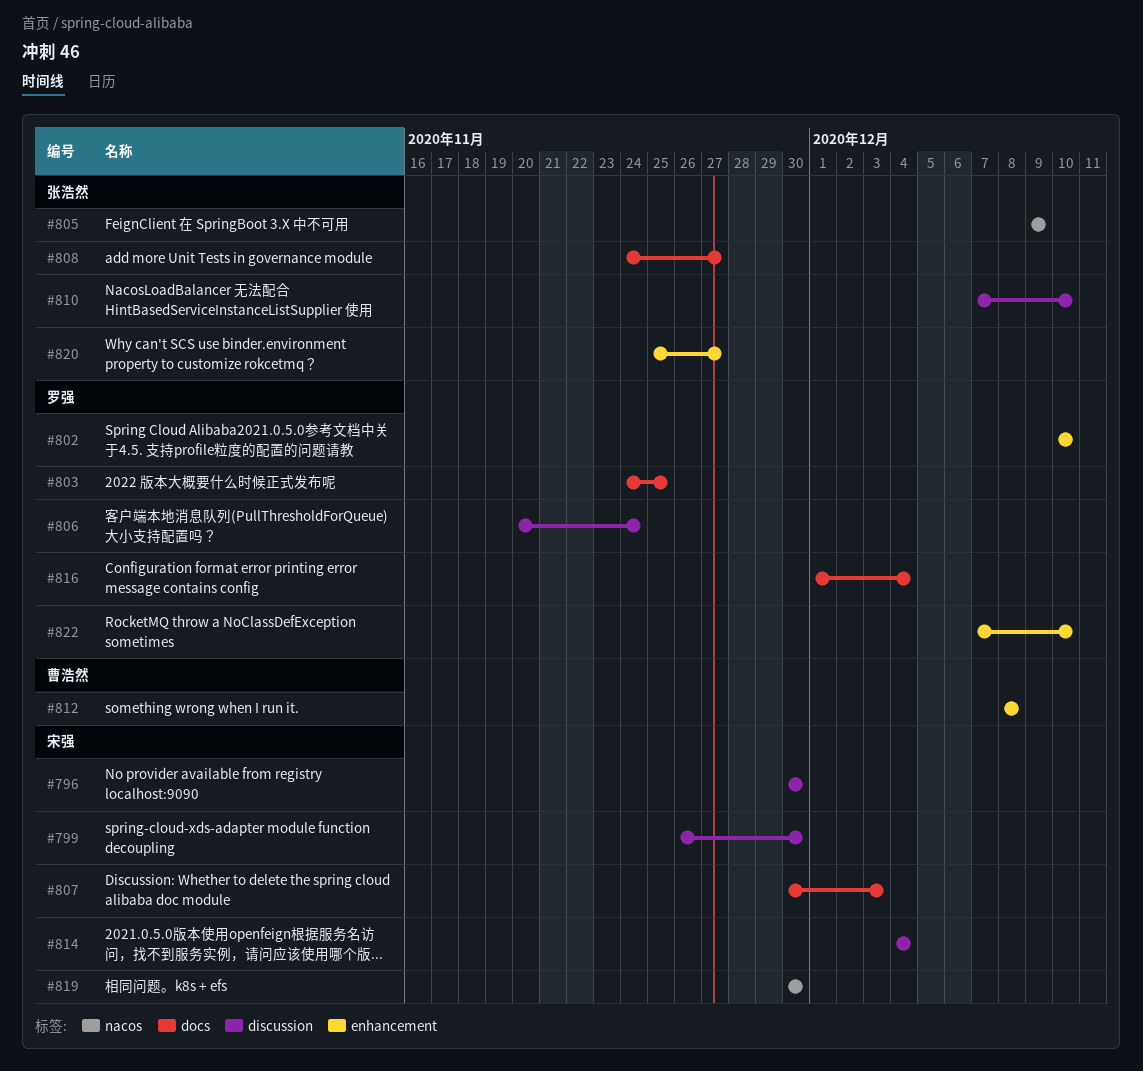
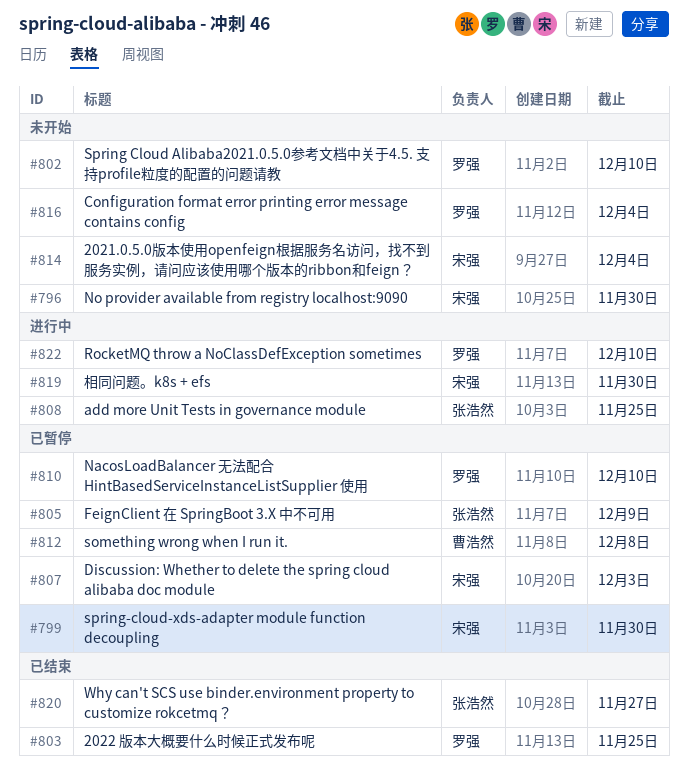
#806: present -> none
#808, due: Nov 27 -> Nov 25
#810, owner: 张浩然 -> 罗强

